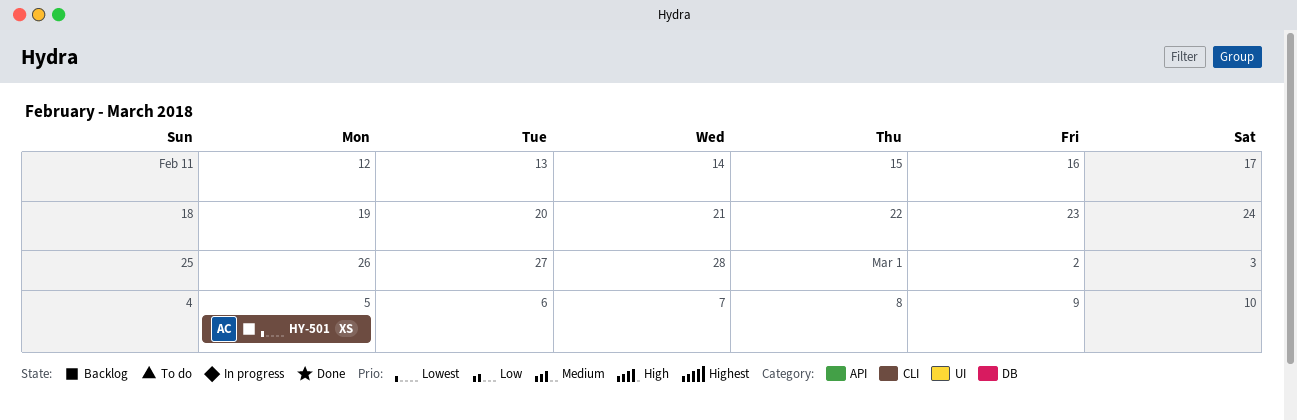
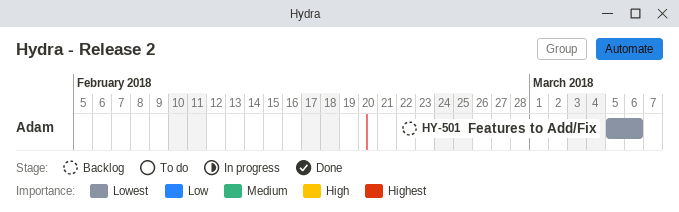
HY-501, due: Mar 5 -> Mar 6

